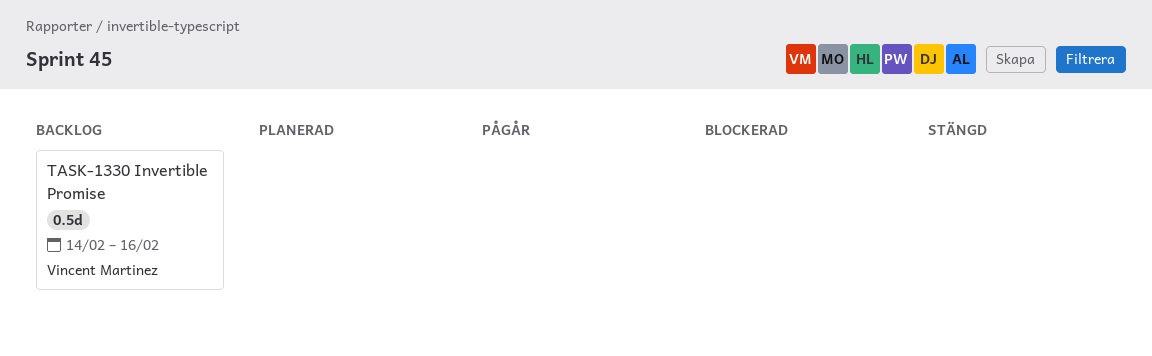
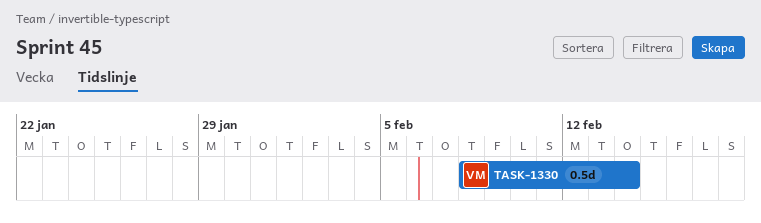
TASK-1330, start: Feb 14 -> Feb 8
TASK-1330, due: Feb 16 -> Feb 14

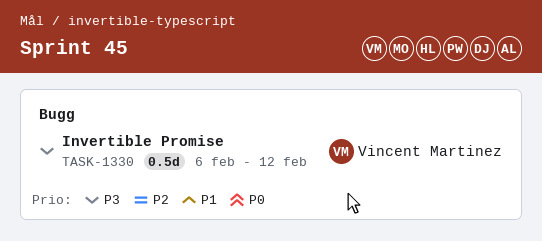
TASK-1330, start: Feb 8 -> Feb 6
TASK-1330, due: Feb 14 -> Feb 12

